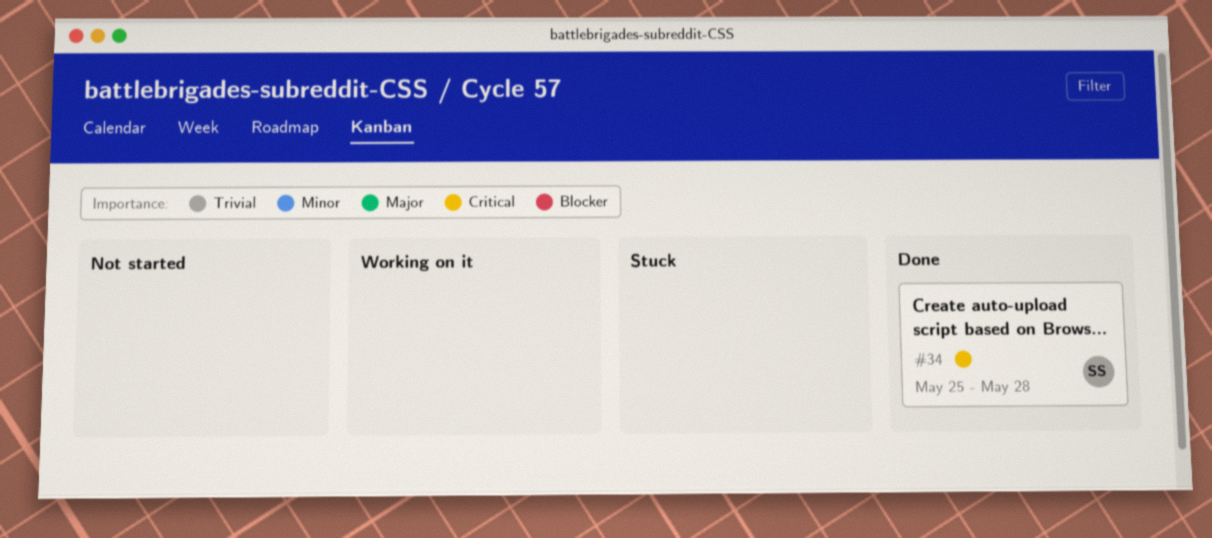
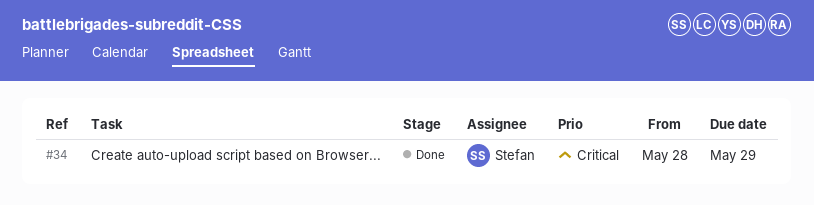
#34, start: May 25 -> May 28
#34, due: May 28 -> May 29

